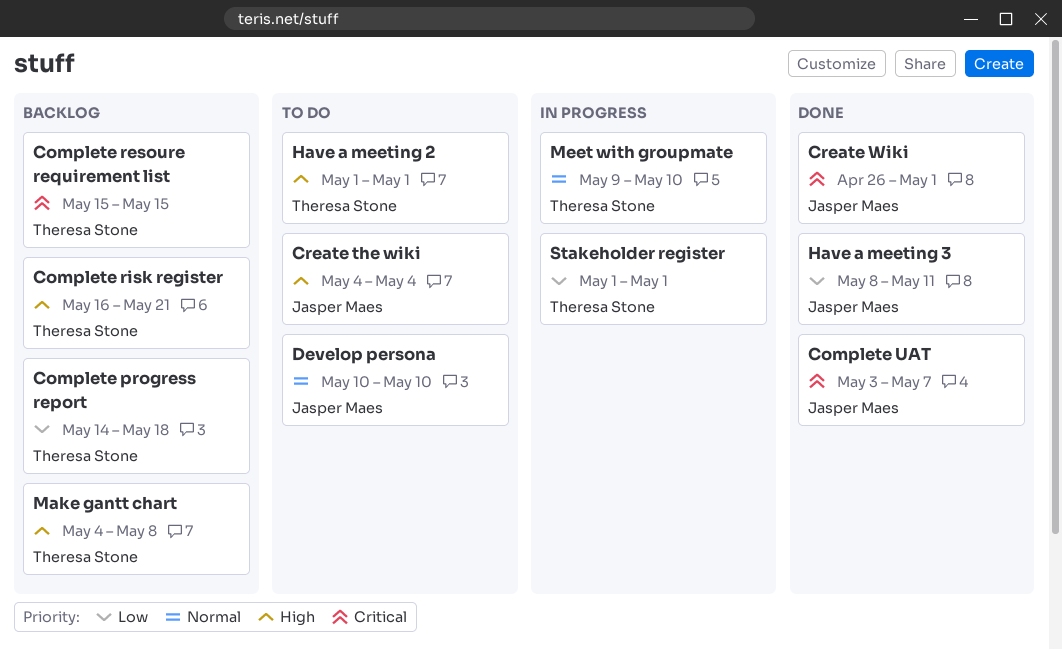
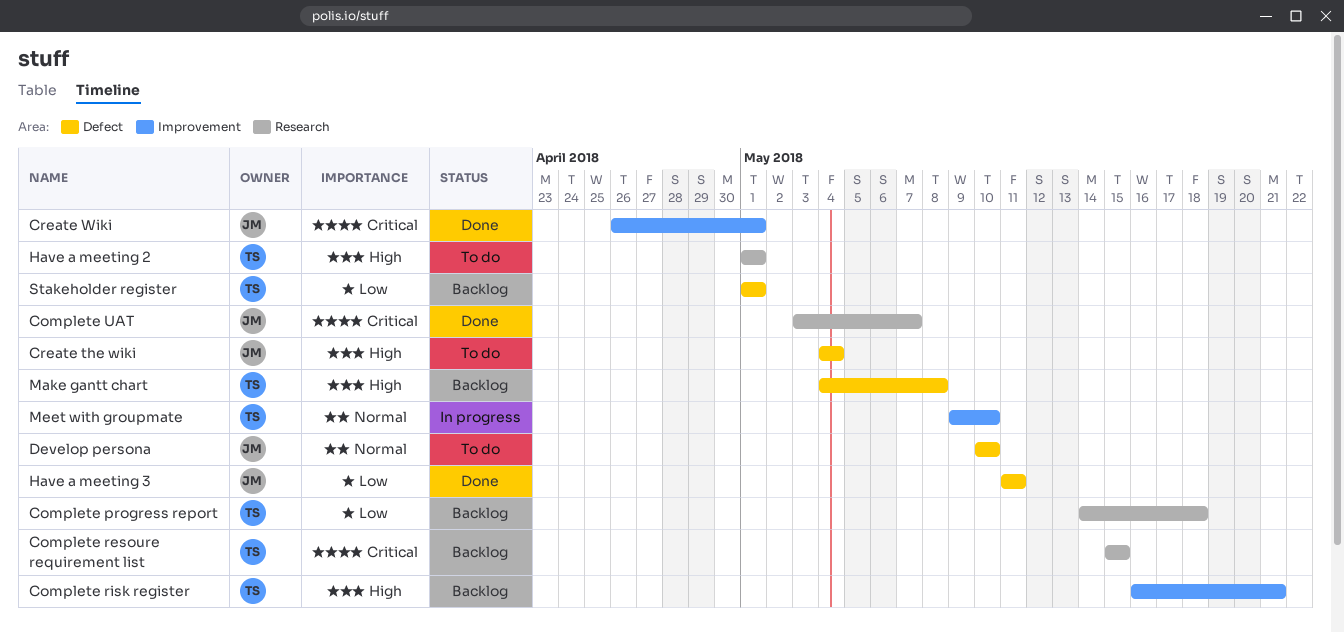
Have a meeting 3, start: May 8 -> May 11
Stakeholder register, status: In progress -> Backlog

